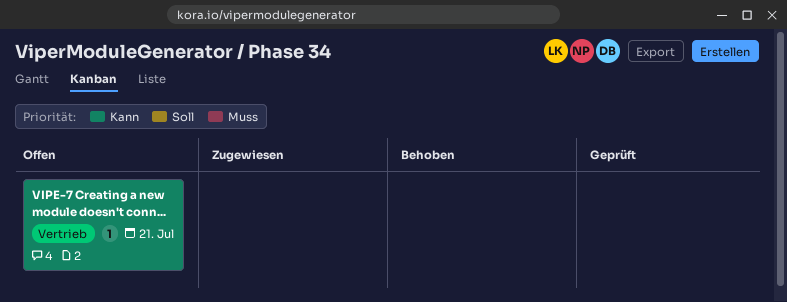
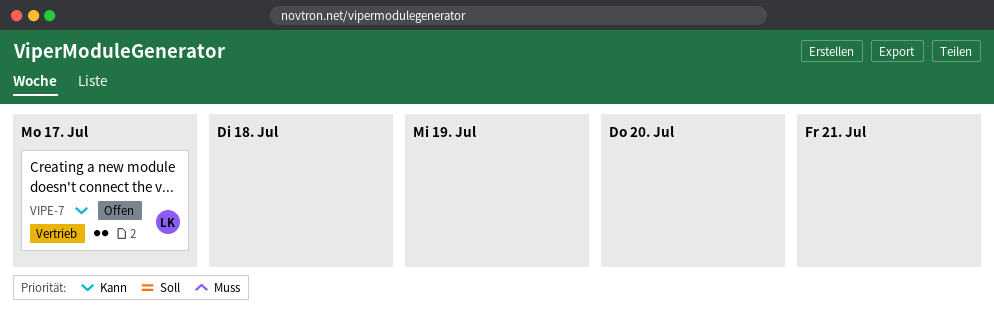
VIPE-7, estimate: 1 -> 2
VIPE-7, due: Jul 21 -> Jul 17

